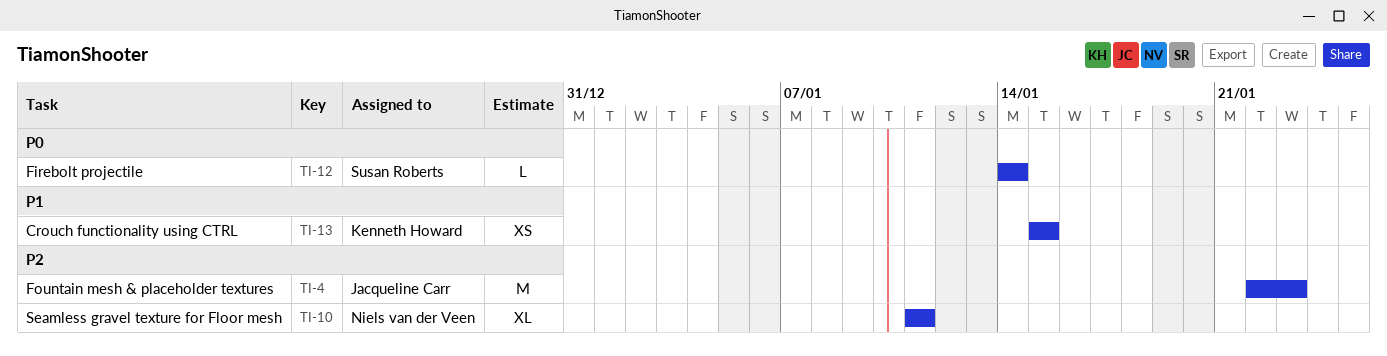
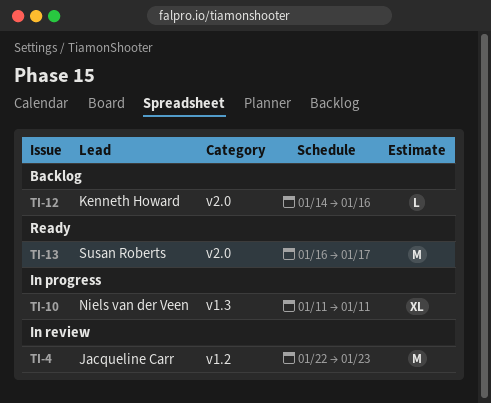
TI-12, owner: Susan Roberts -> Kenneth Howard
TI-12, due: Jan 14 -> Jan 16
TI-13, owner: Kenneth Howard -> Susan Roberts
TI-13, estimate: XS -> M
TI-13, start: Jan 15 -> Jan 16
TI-13, due: Jan 15 -> Jan 17

